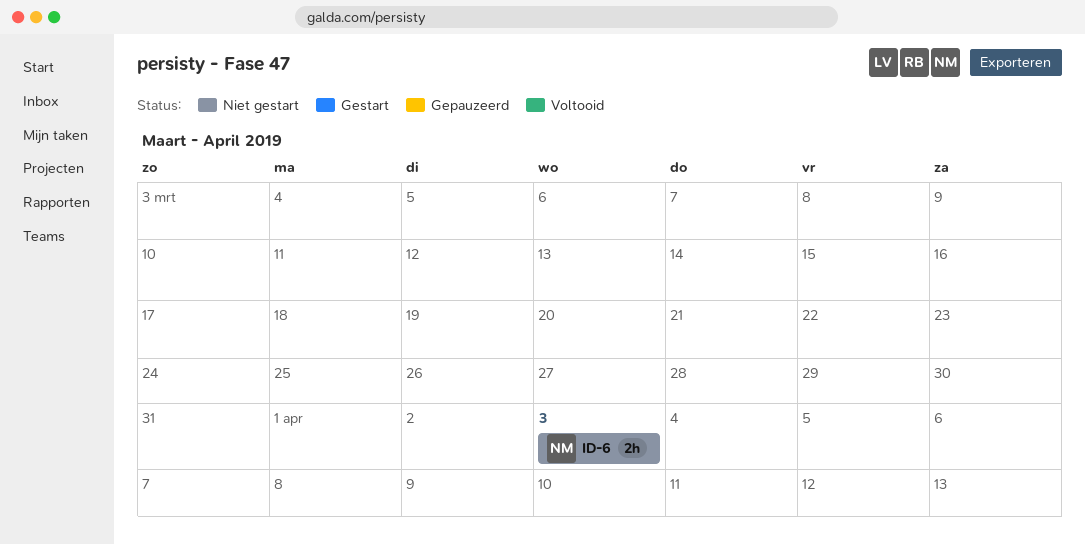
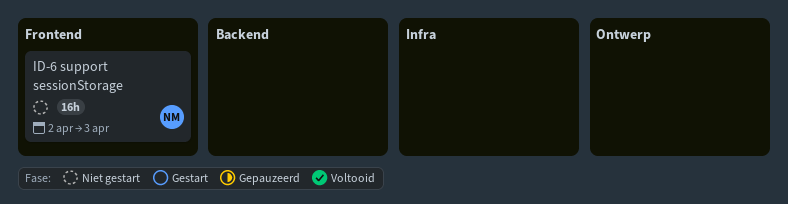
ID-6, estimate: 2h -> 16h
ID-6, start: Apr 3 -> Apr 2

